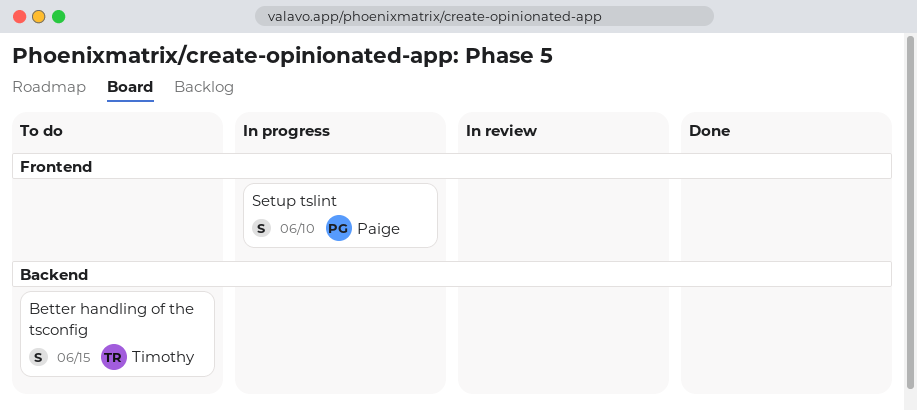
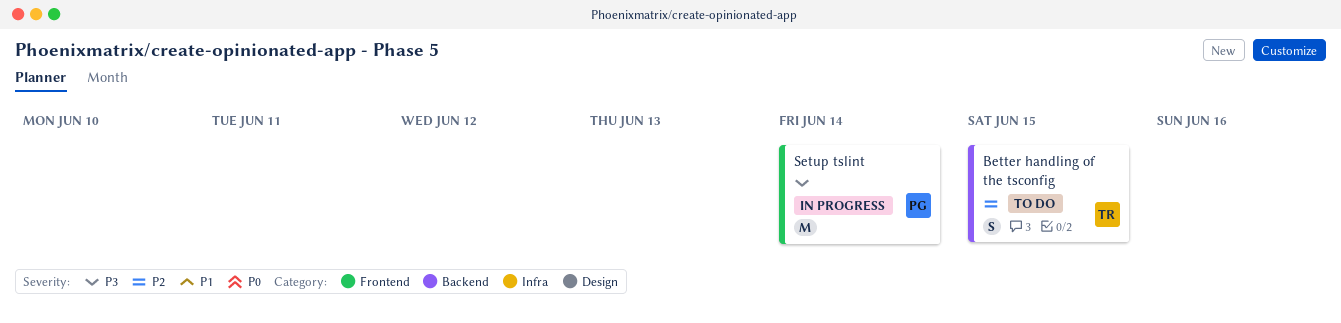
Setup tslint, estimate: S -> M
Setup tslint, due: Jun 10 -> Jun 14

